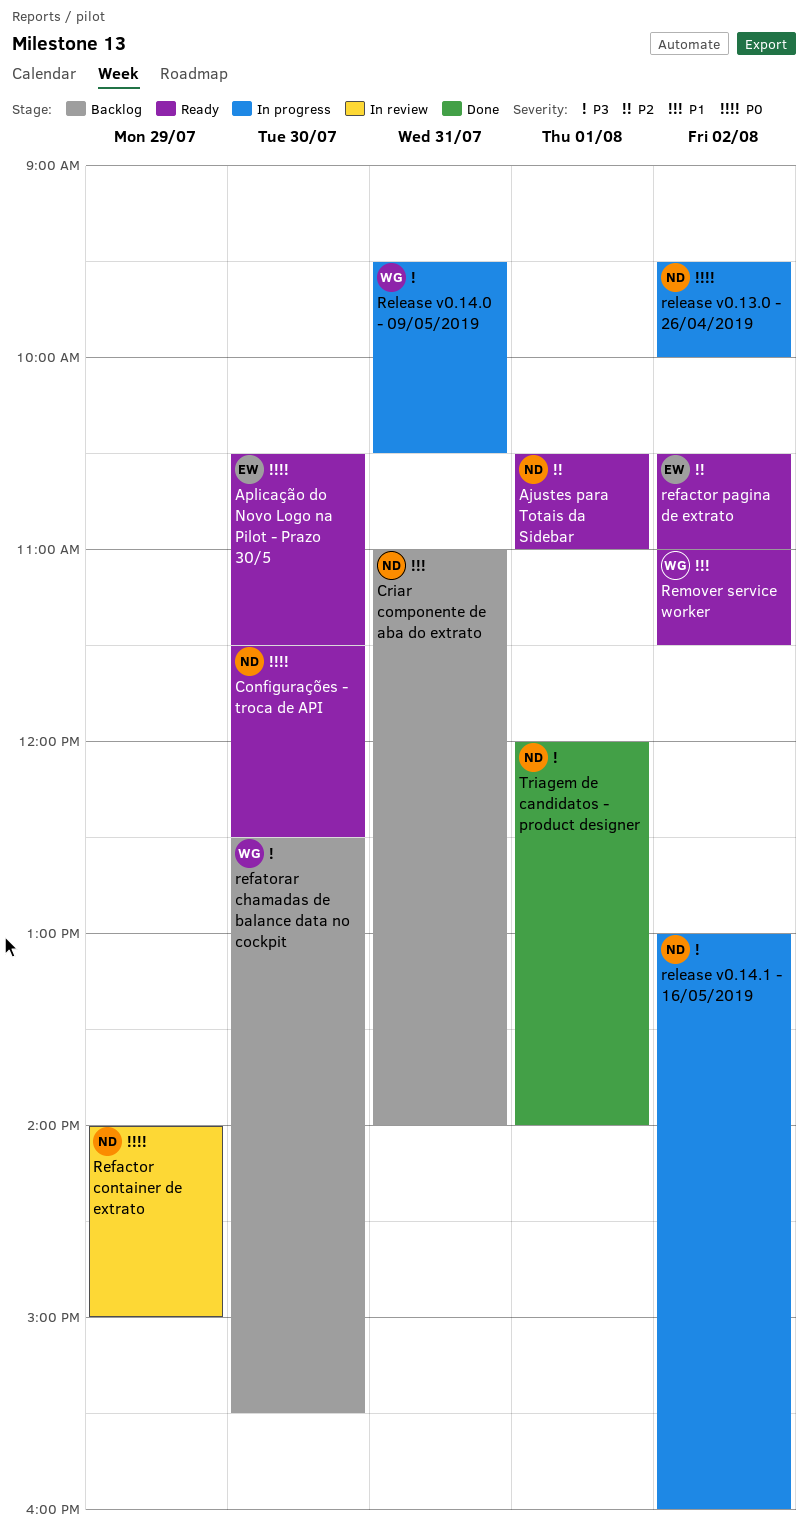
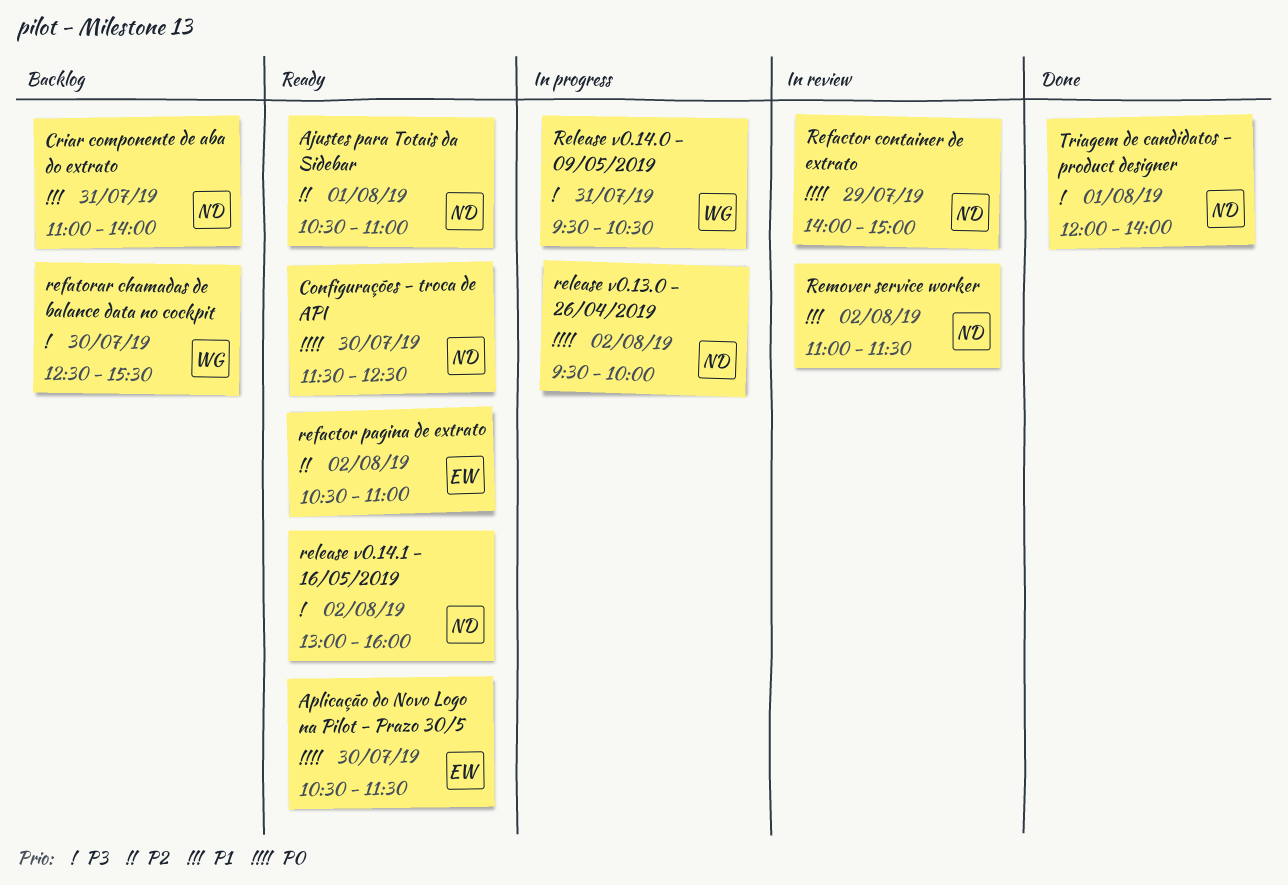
release v0.14.1 - 16/05/2019, status: In progress -> Ready
Remover service worker, status: Ready -> In review
Remover service worker, owner: WG -> ND

